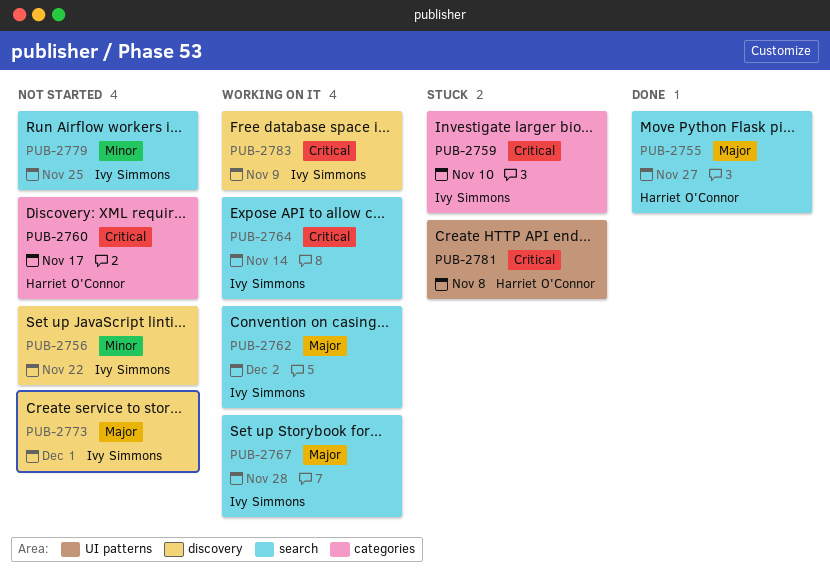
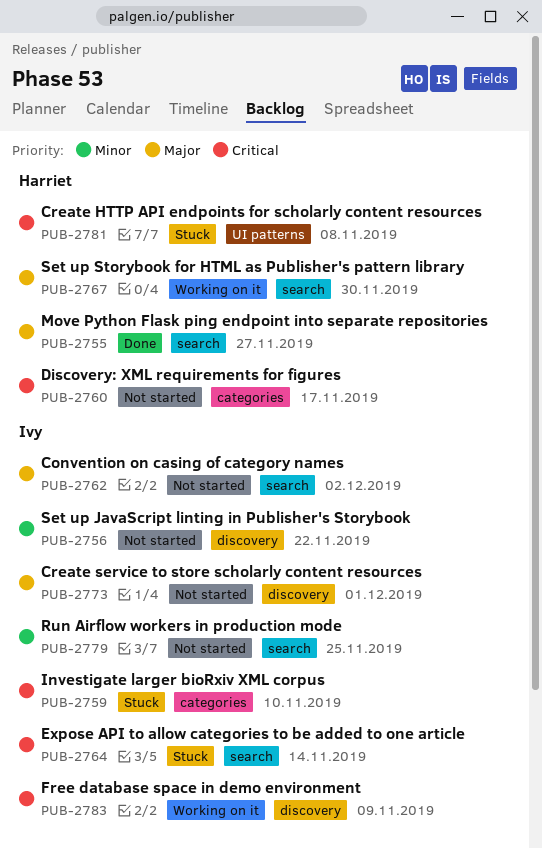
PUB-2762, status: Working on it -> Not started
PUB-2764, status: Working on it -> Stuck
PUB-2767, owner: Ivy Simmons -> Harriet O'Connor
PUB-2767, due: Nov 28 -> Nov 30

